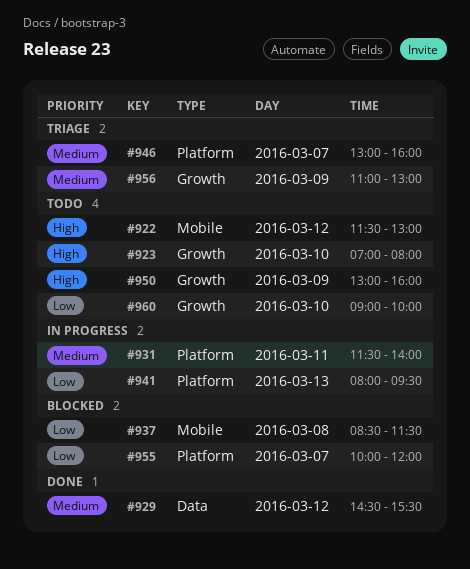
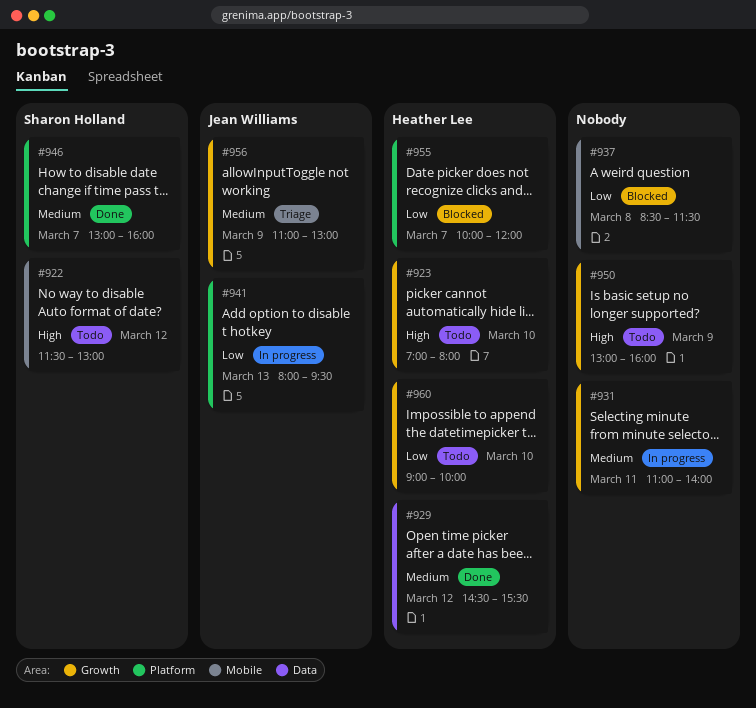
#931, label: Platform -> Growth
#931, begins: 11:30 -> 11:00
#946, status: Triage -> Done

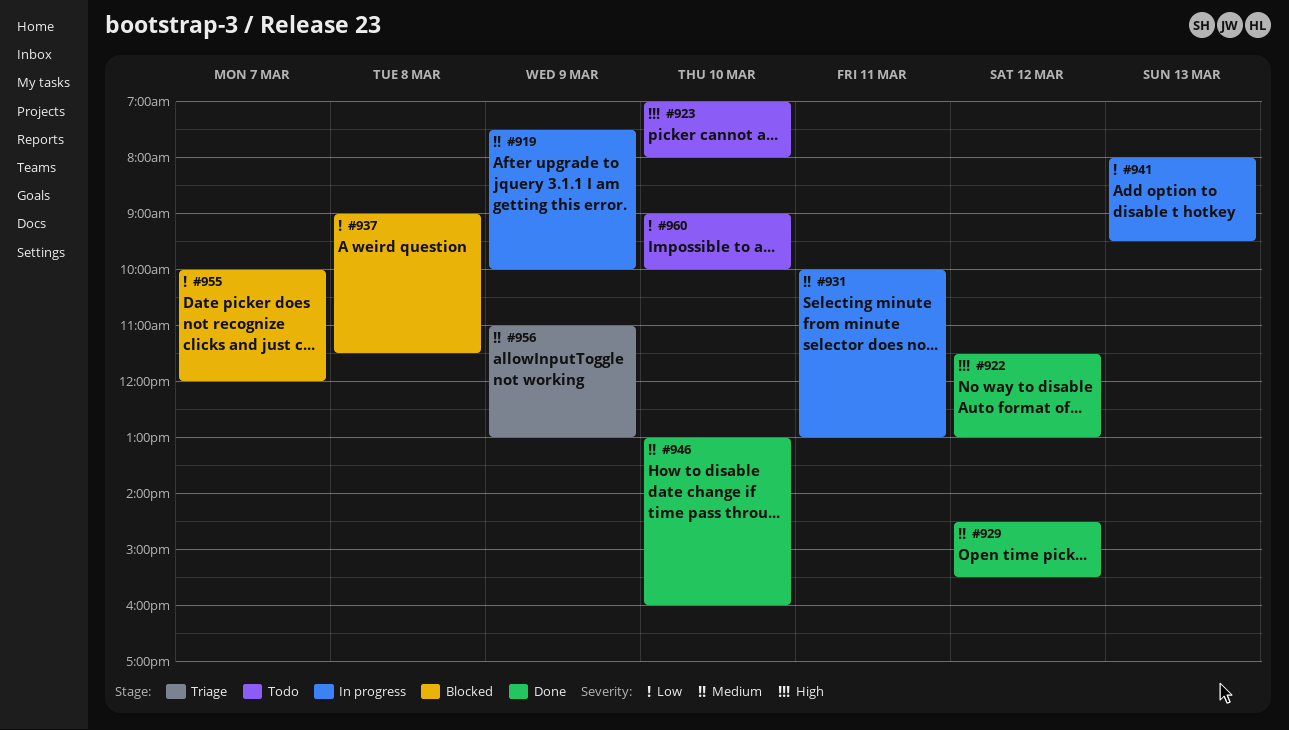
#919: none -> present
#922, status: Todo -> Done
#931, begins: 11:00 -> 10:00
#931, ends: 14:00 -> 13:00
#937, begins: 08:30 -> 09:00
#946, day: Mar 7 -> Mar 10
#950: present -> none

